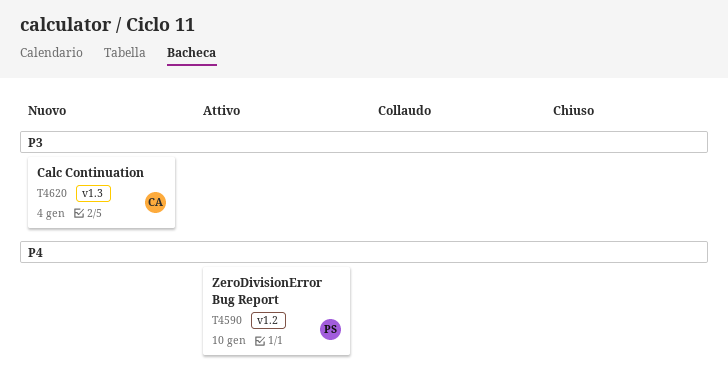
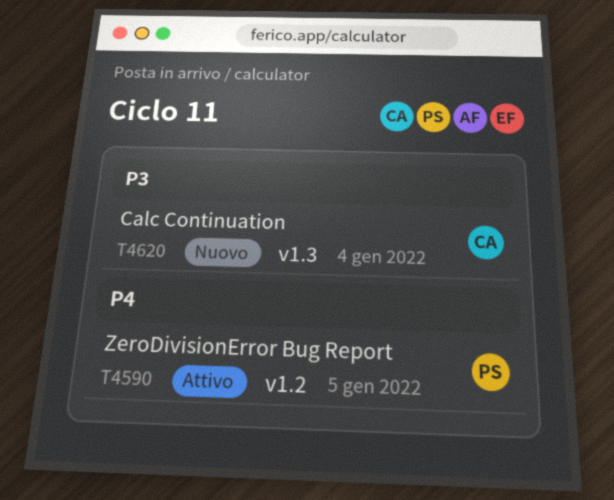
T4590, due: Jan 10 -> Jan 5

